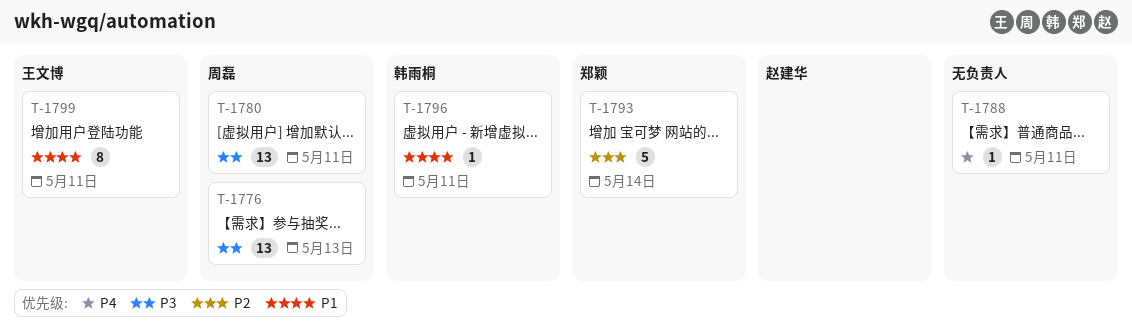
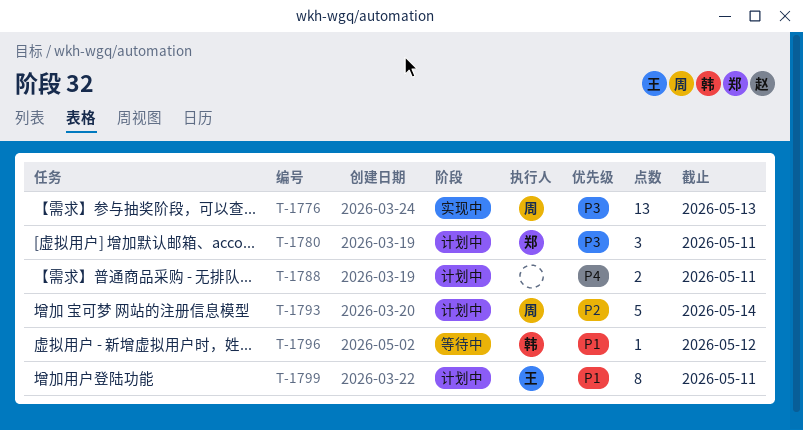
T-1780, owner: 周磊 -> 郑颖
T-1780, estimate: 13 -> 3
T-1788, estimate: 1 -> 2
T-1793, owner: 郑颖 -> 周磊
T-1796, due: May 11 -> May 12

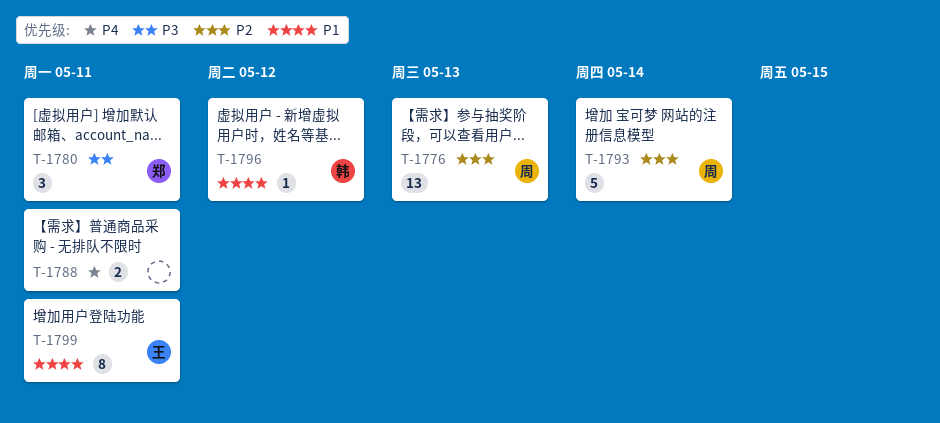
T-1776, priority: P3 -> P2

